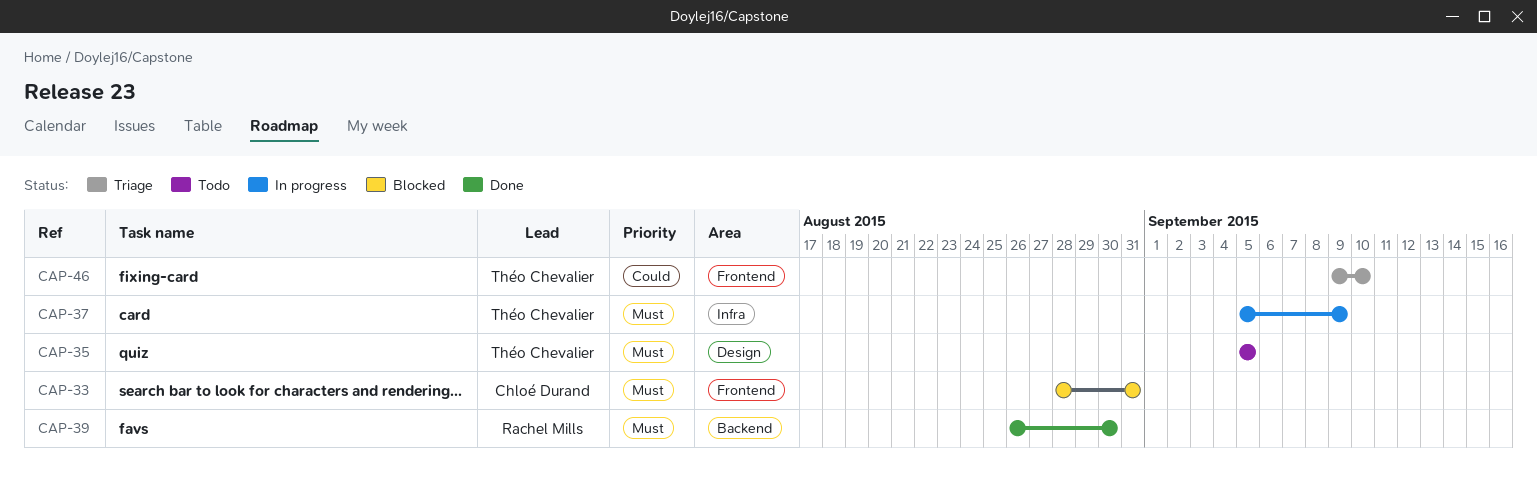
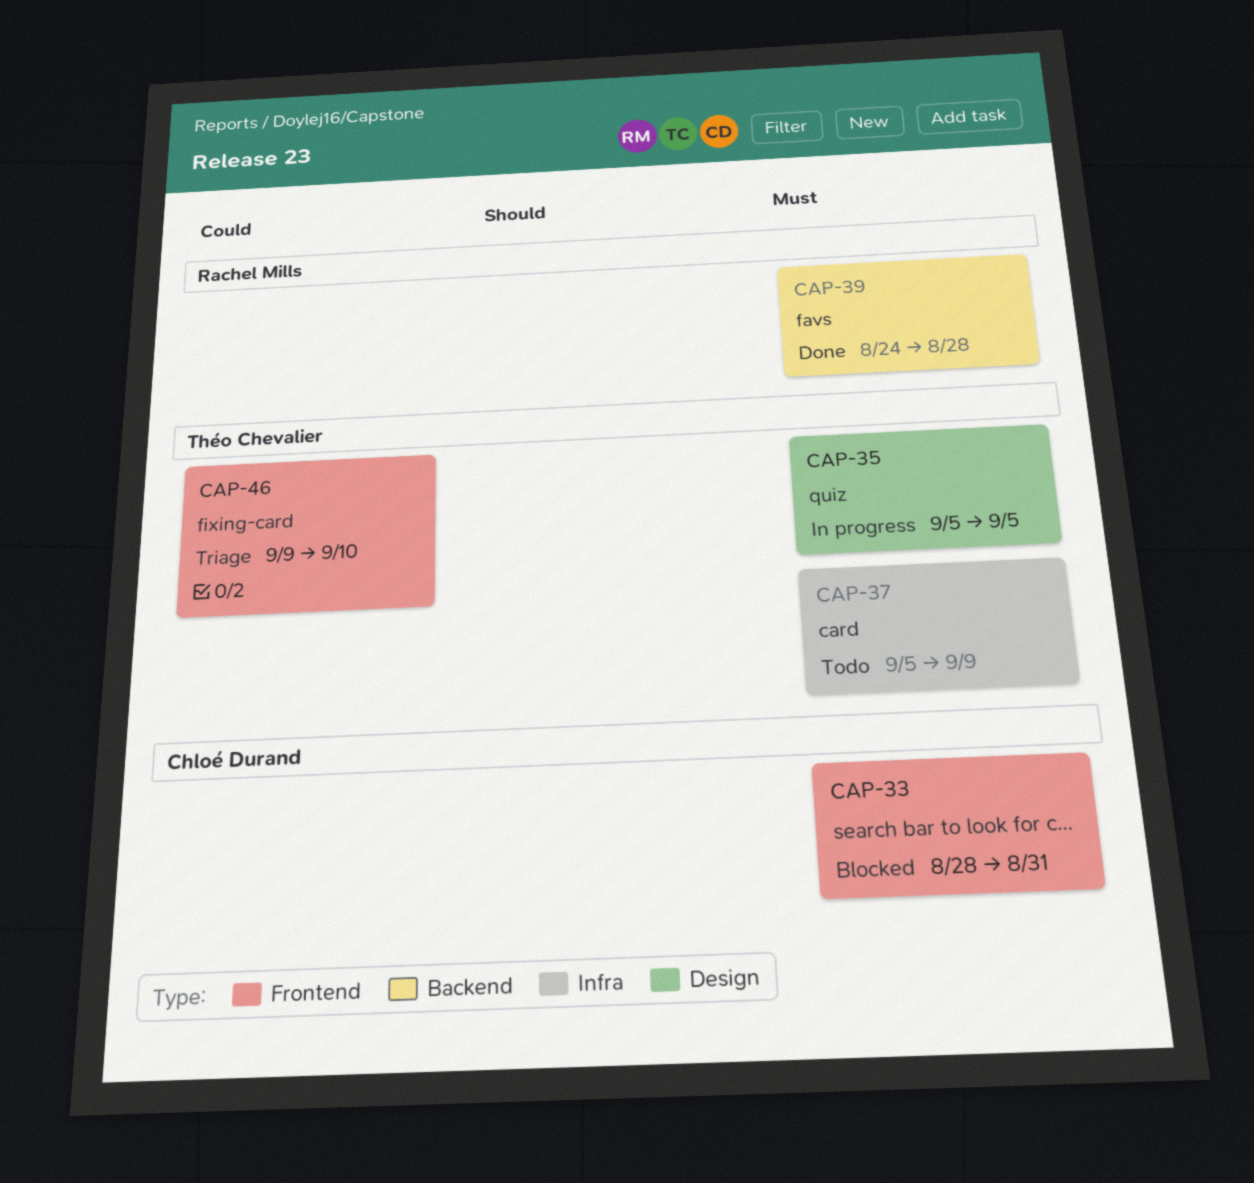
CAP-35, status: Todo -> In progress
CAP-37, status: In progress -> Todo
CAP-39, start: Aug 26 -> Aug 24
CAP-39, due: Aug 30 -> Aug 28

